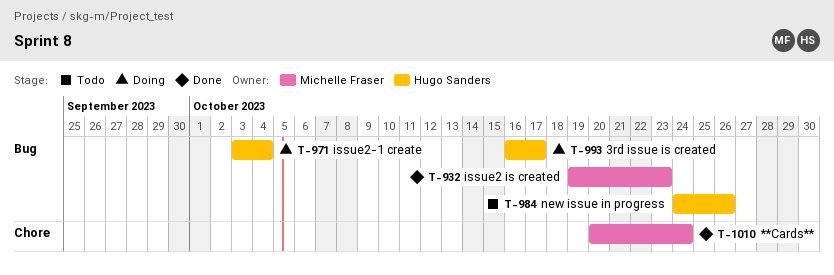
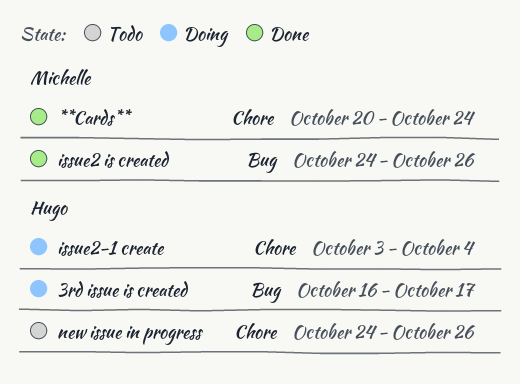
issue2 is created, start: Oct 19 -> Oct 24
issue2 is created, due: Oct 23 -> Oct 26
issue2-1 create, label: Bug -> Chore
new issue in progress, label: Bug -> Chore

